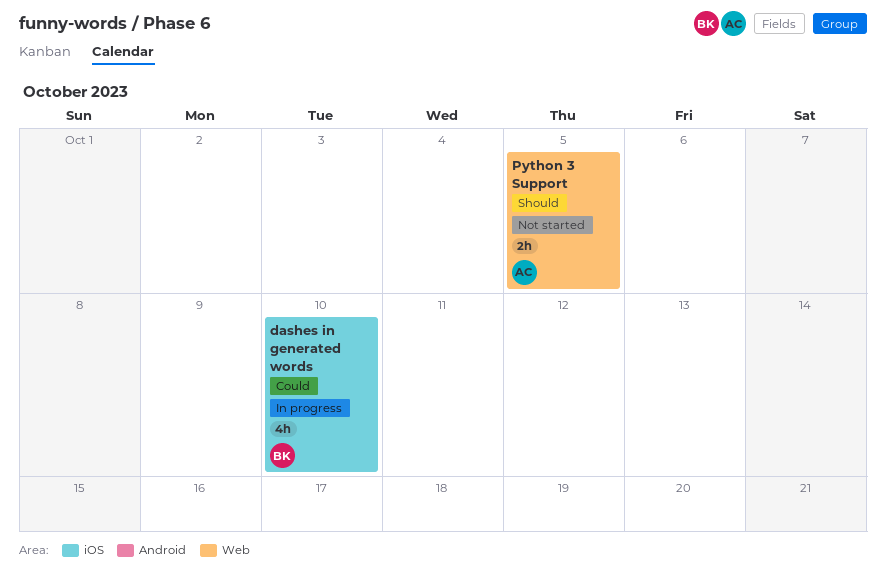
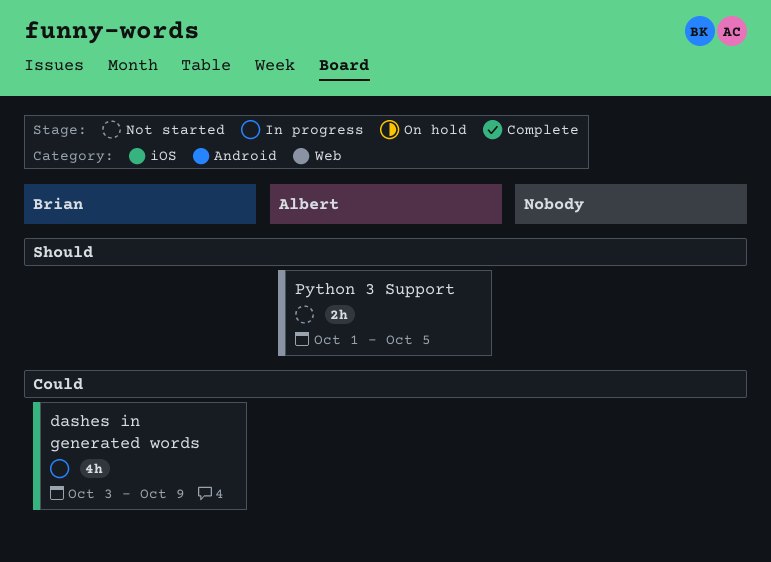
dashes in generated words, due: Oct 10 -> Oct 9

